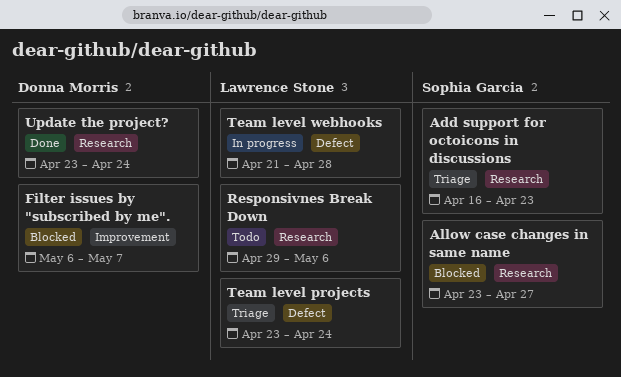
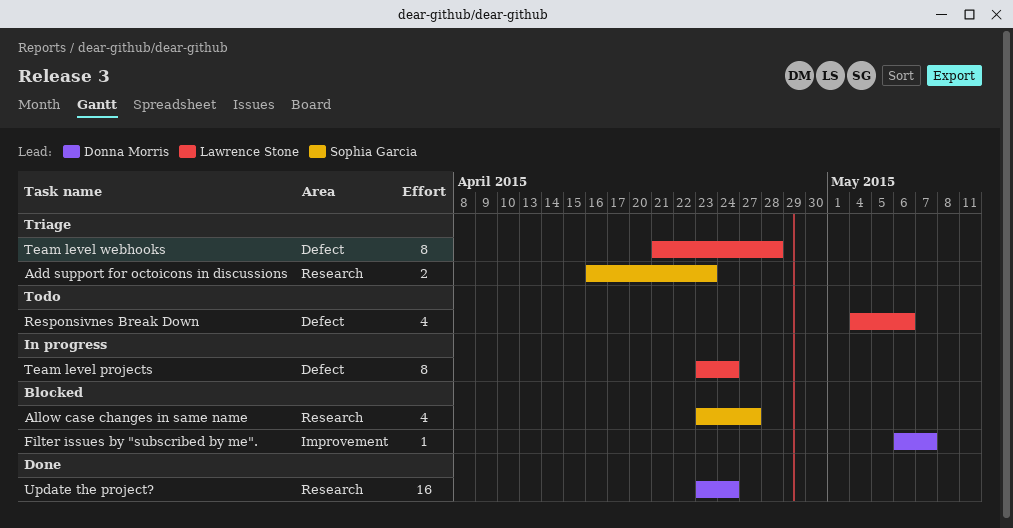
Responsivnes Break Down, label: Research -> Defect
Responsivnes Break Down, start: Apr 29 -> May 4
Team level projects, status: Triage -> In progress
Team level webhooks, status: In progress -> Triage

